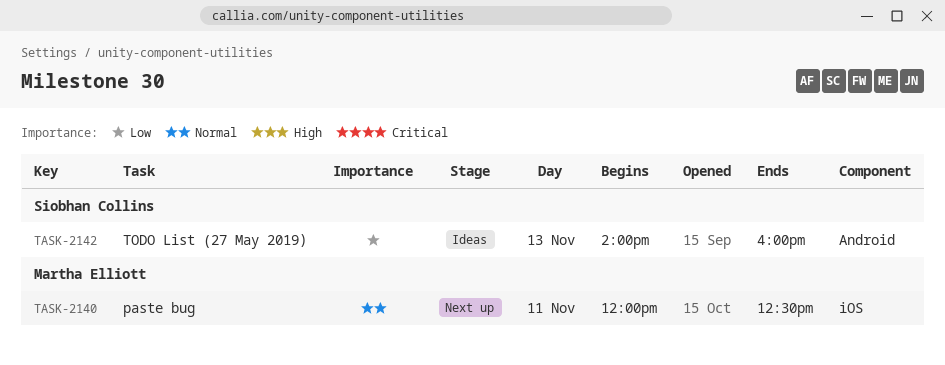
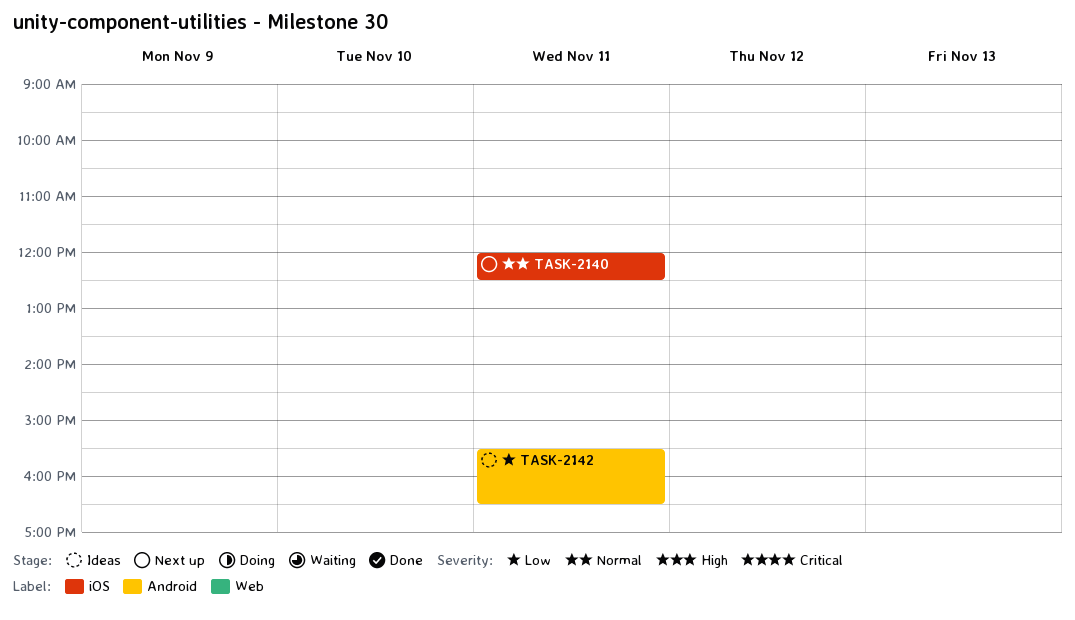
TASK-2142, day: Nov 13 -> Nov 11
TASK-2142, begins: 14:00 -> 15:30
TASK-2142, ends: 16:00 -> 16:30

